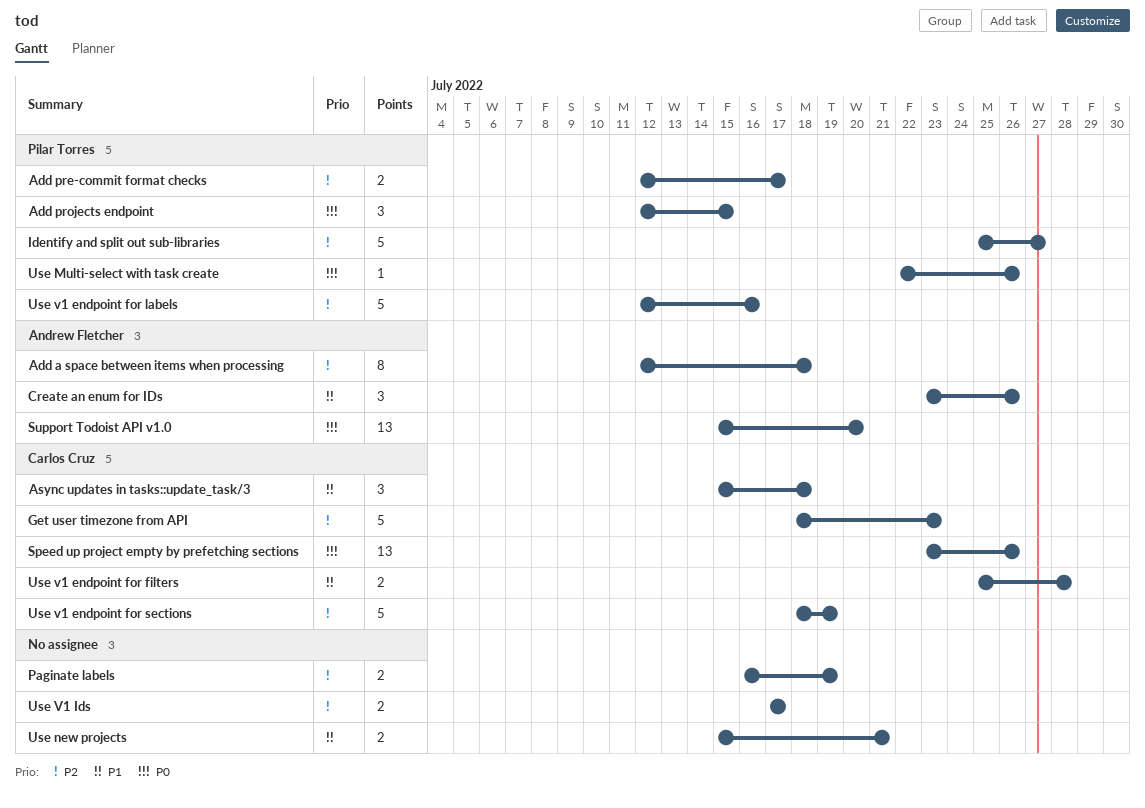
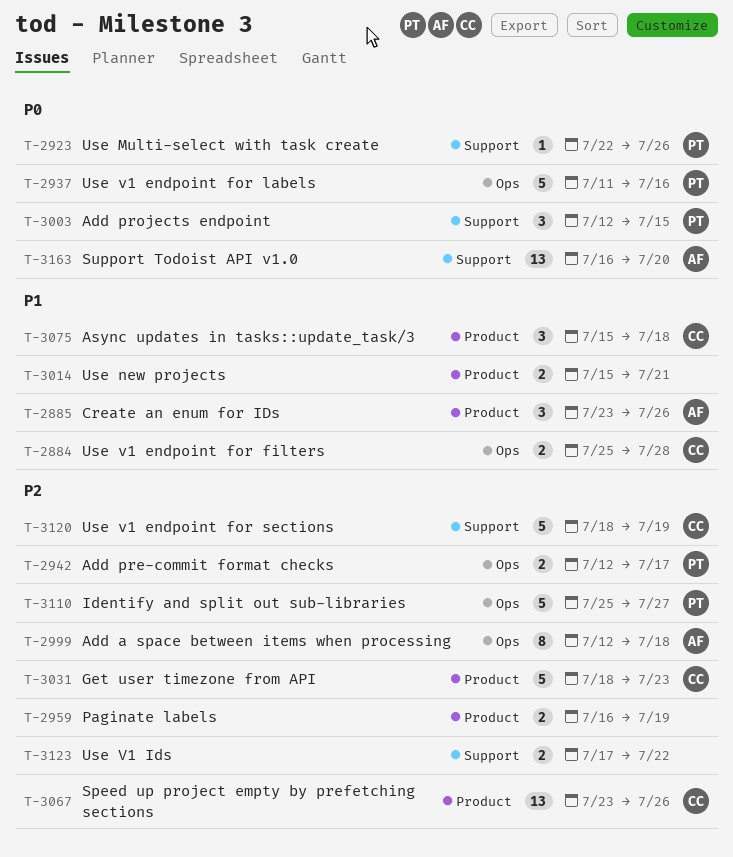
Speed up project empty by prefetching sections, priority: P0 -> P2
Support Todoist API v1.0, start: Jul 15 -> Jul 16
Use v1 endpoint for labels, priority: P2 -> P0
Use v1 endpoint for labels, start: Jul 12 -> Jul 11
Use V1 Ids, due: Jul 17 -> Jul 22

